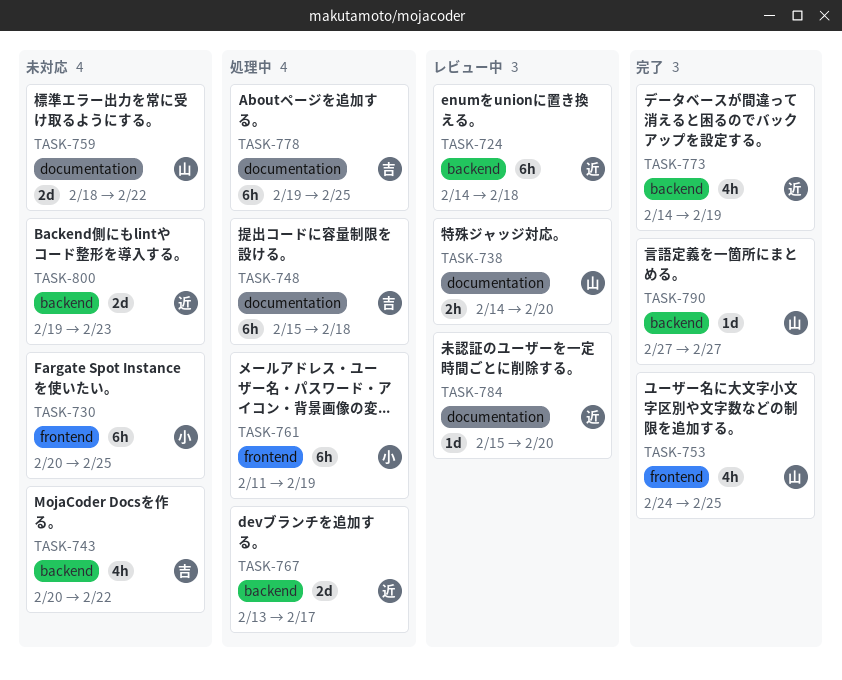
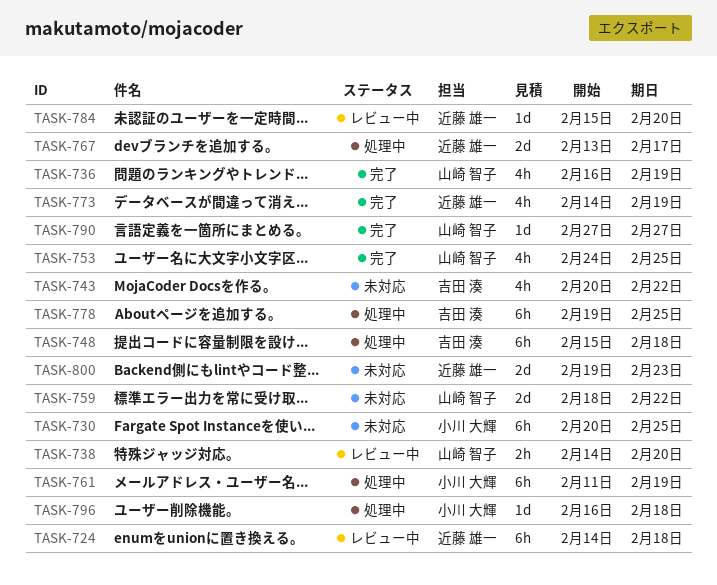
TASK-736: none -> present
TASK-796: none -> present

